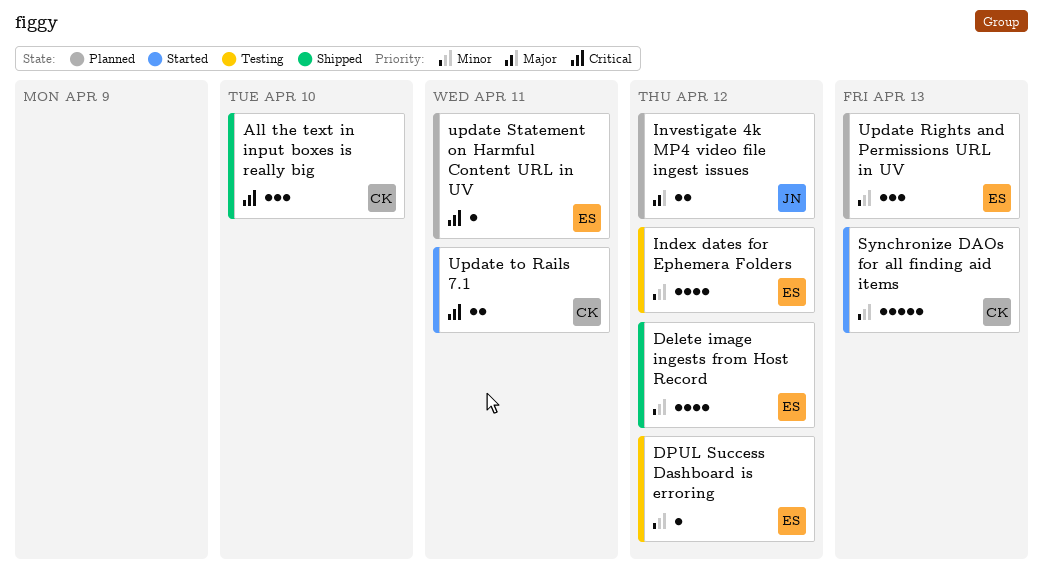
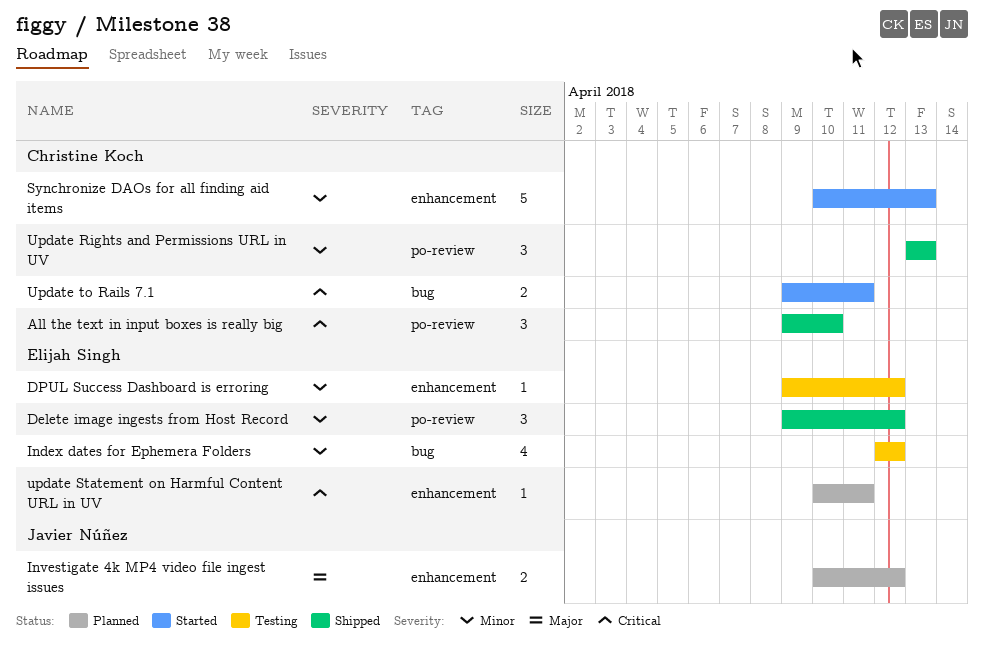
Delete image ingests from Host Record, estimate: 4 -> 3
Update Rights and Permissions URL in UV, status: Planned -> Shipped
Update Rights and Permissions URL in UV, owner: Elijah Singh -> Christine Koch

